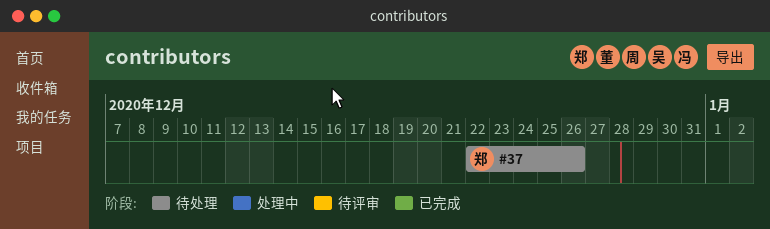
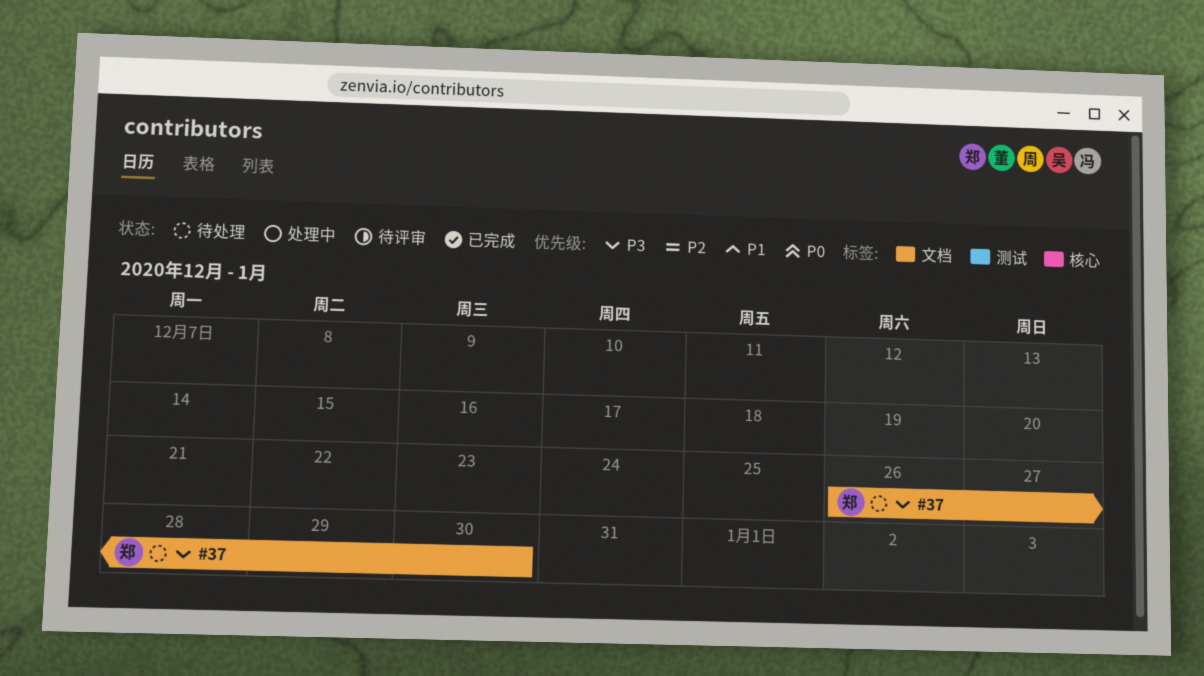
#37, start: Dec 22 -> Dec 26
#37, due: Dec 26 -> Dec 30

